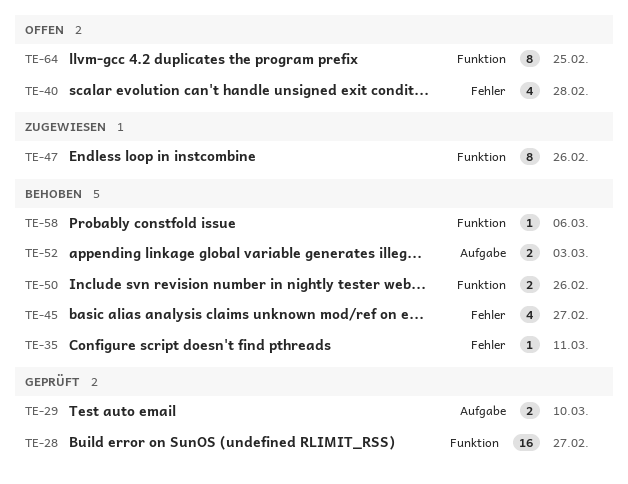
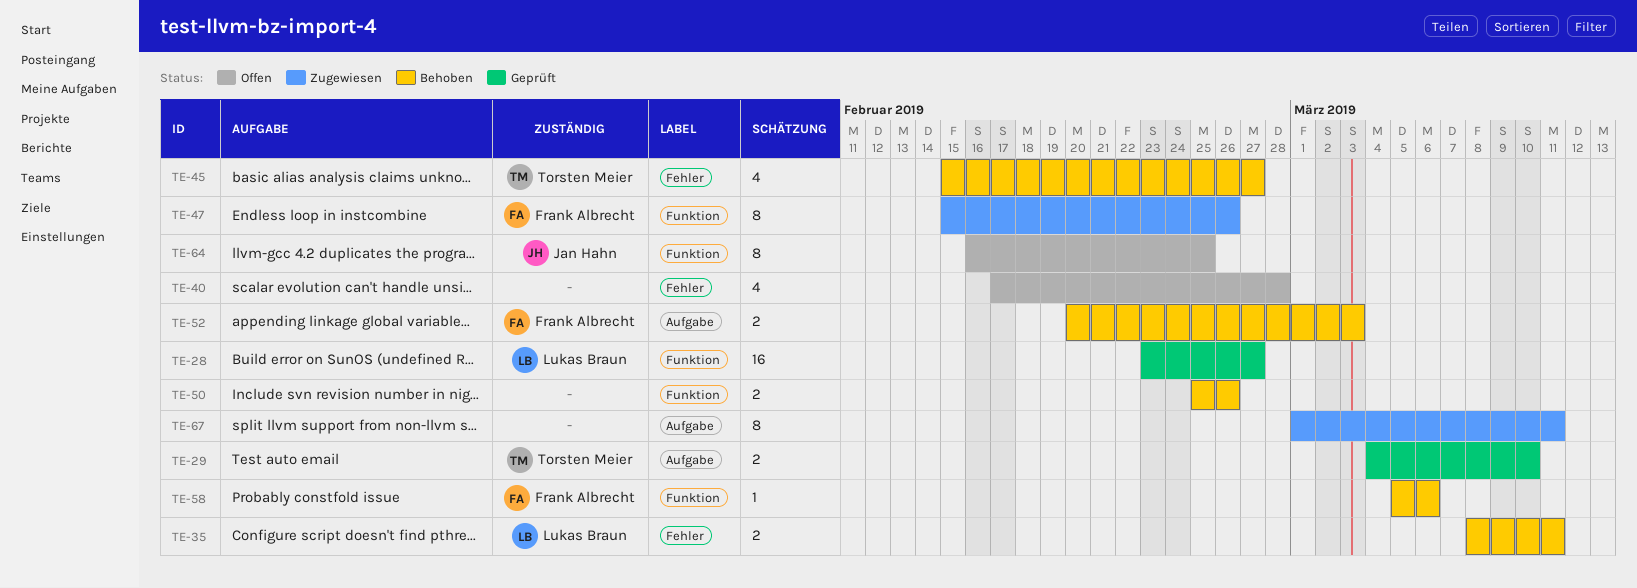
TE-35, estimate: 1 -> 2
TE-67: none -> present

